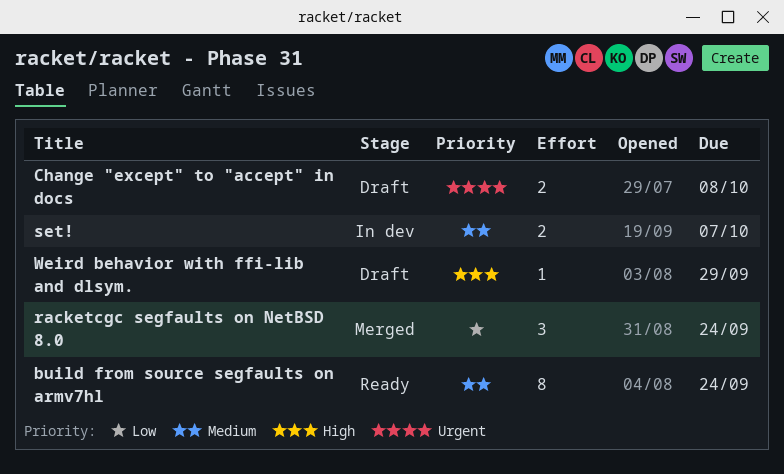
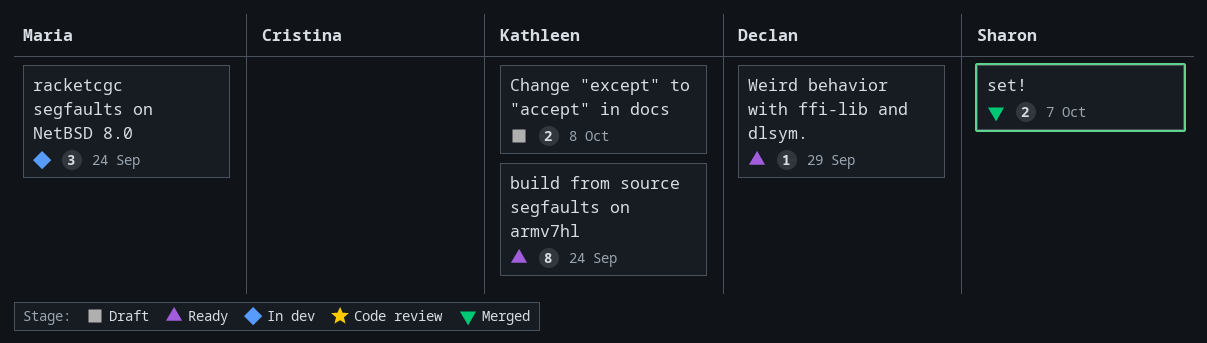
racketcgc segfaults on NetBSD 8.0, status: Merged -> In dev
set!, status: In dev -> Merged
Weird behavior with ffi-lib and dlsym., status: Draft -> Ready

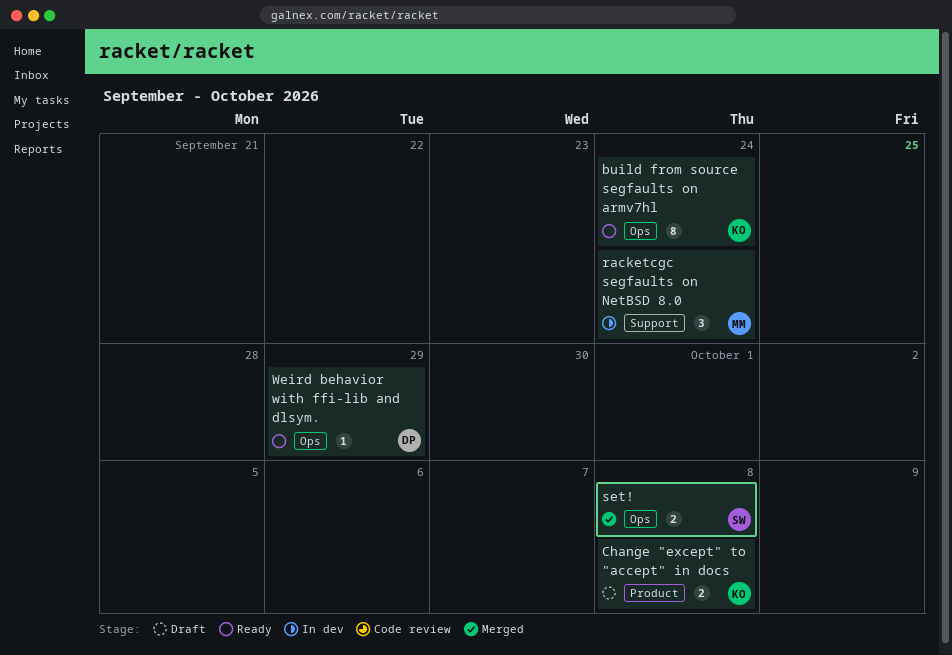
set!, due: Oct 7 -> Oct 8

